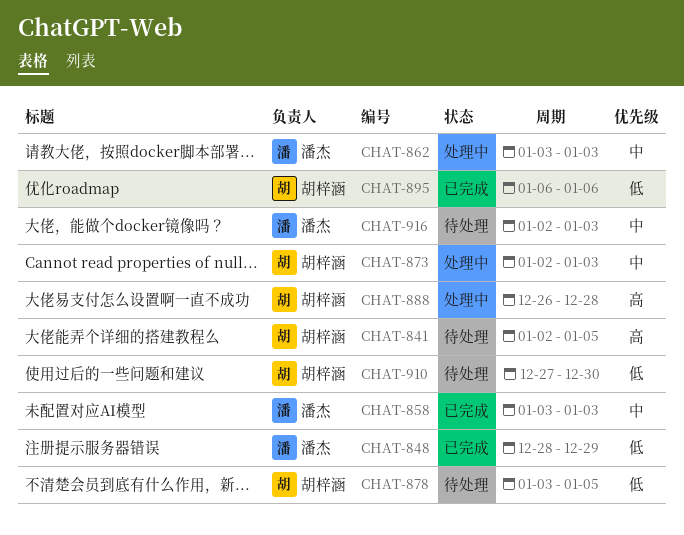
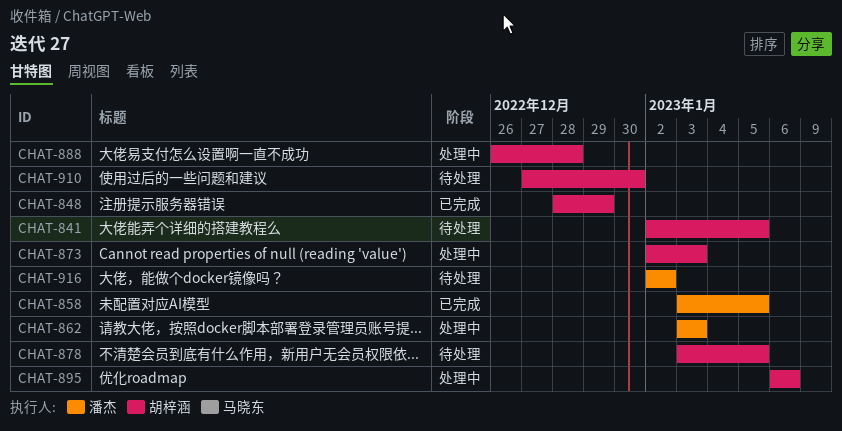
CHAT-848, owner: 潘杰 -> 胡梓涵
CHAT-858, due: Jan 3 -> Jan 5
CHAT-895, status: 已完成 -> 处理中
CHAT-916, due: Jan 3 -> Jan 2

